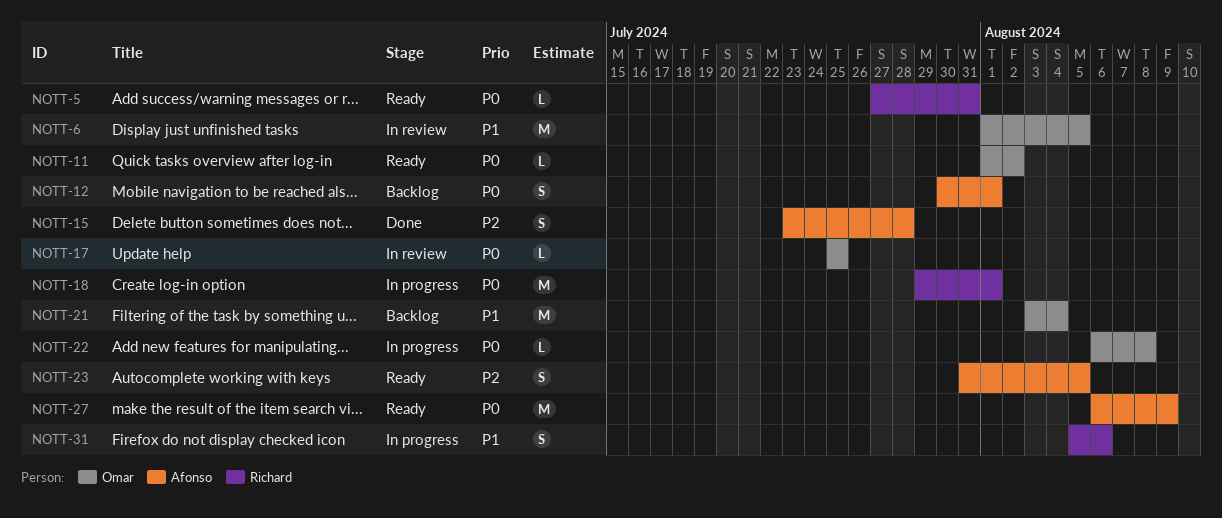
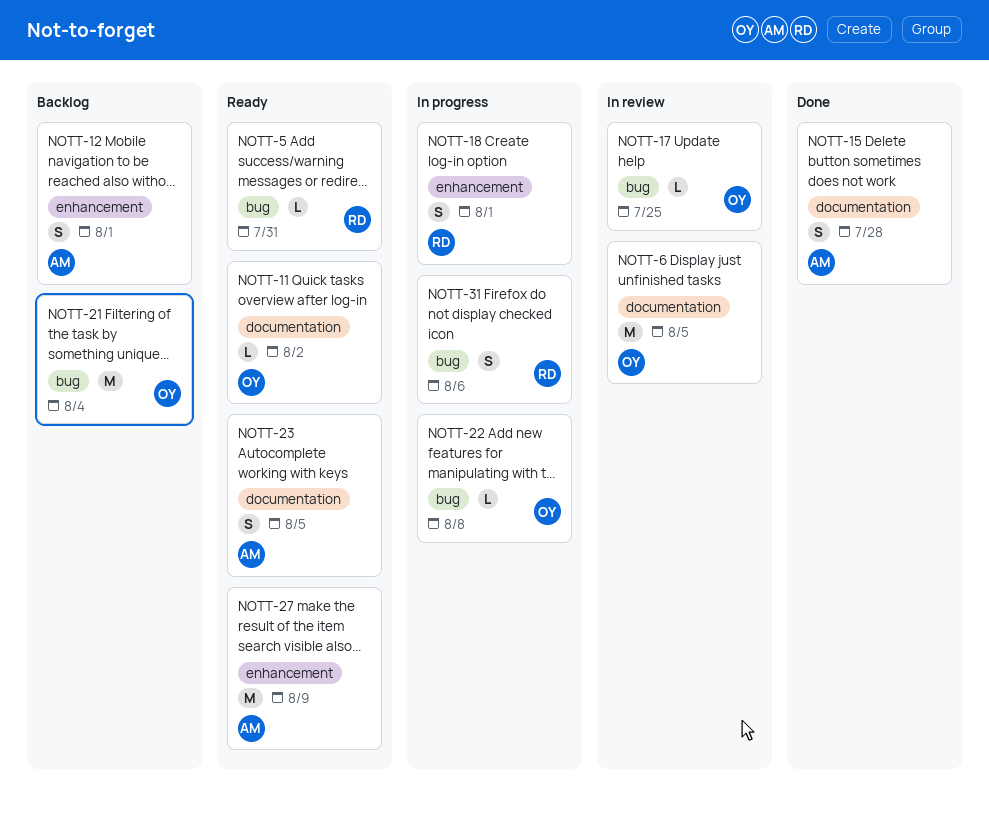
NOTT-18, estimate: M -> S

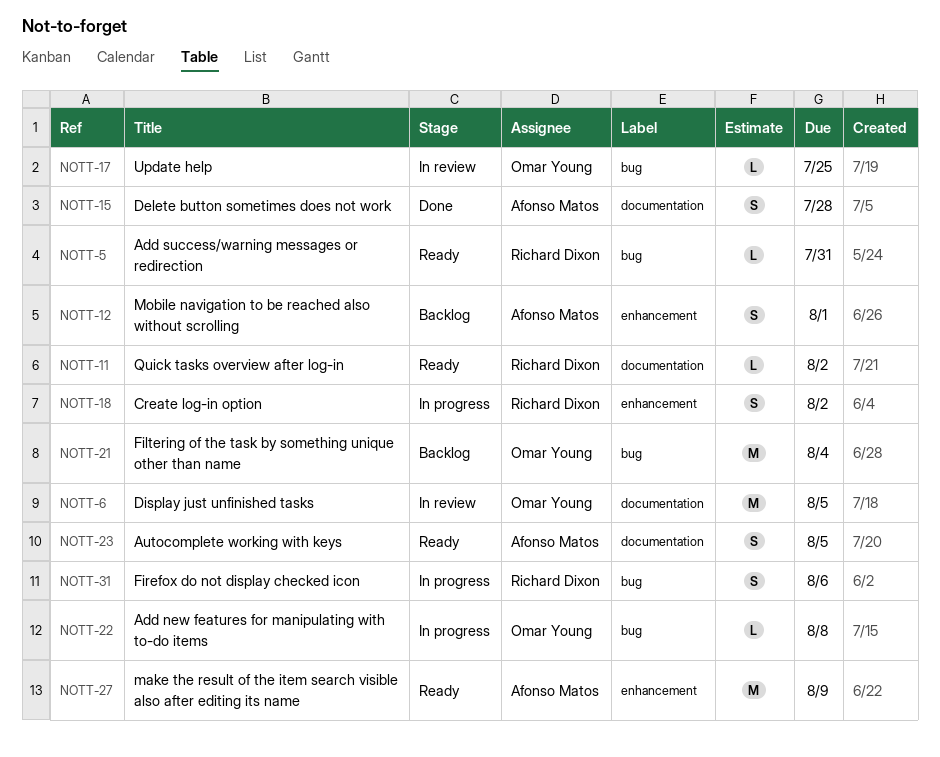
NOTT-11, owner: Omar Young -> Richard Dixon
NOTT-18, due: Aug 1 -> Aug 2

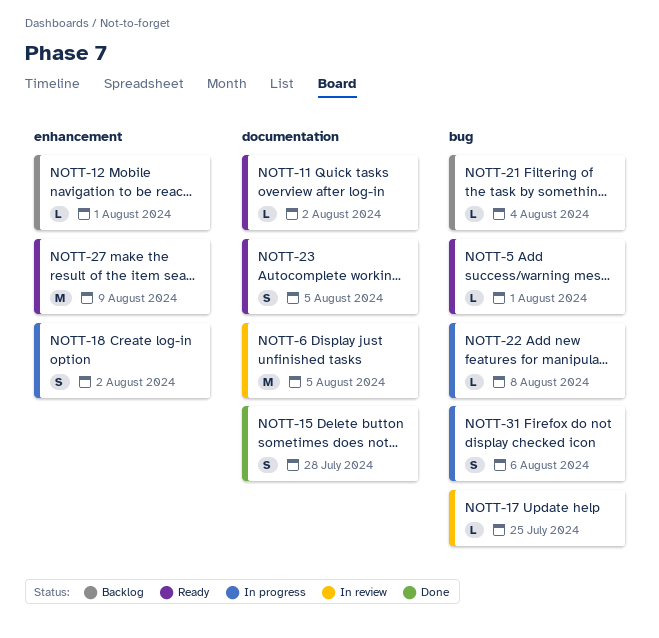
NOTT-5, due: Jul 31 -> Aug 1
NOTT-12, estimate: S -> L
NOTT-21, estimate: M -> L

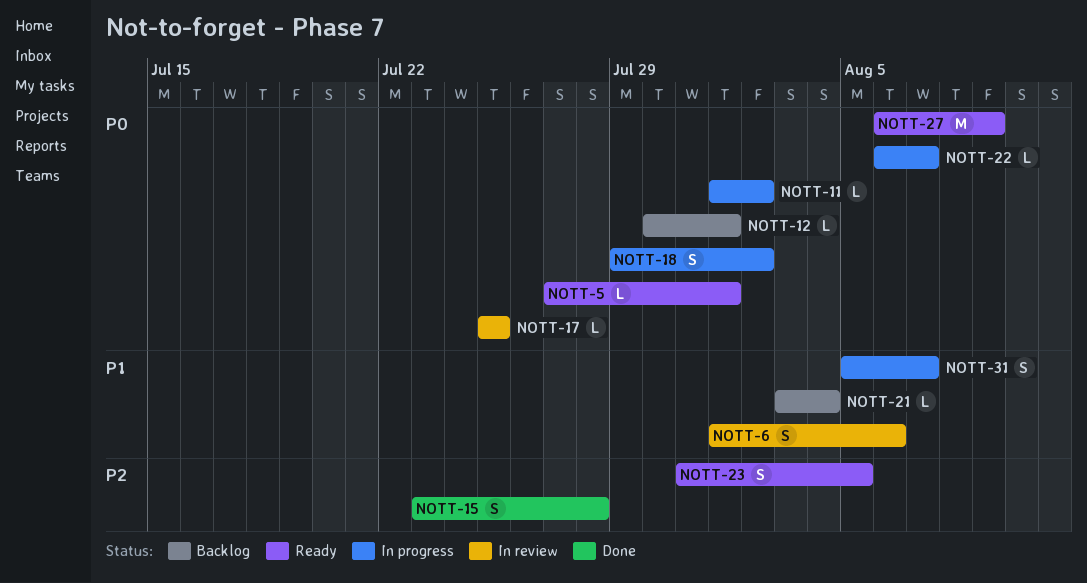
NOTT-6, estimate: M -> S
NOTT-6, due: Aug 5 -> Aug 6
NOTT-11, status: Ready -> In progress
NOTT-22, due: Aug 8 -> Aug 7
NOTT-31, due: Aug 6 -> Aug 7

